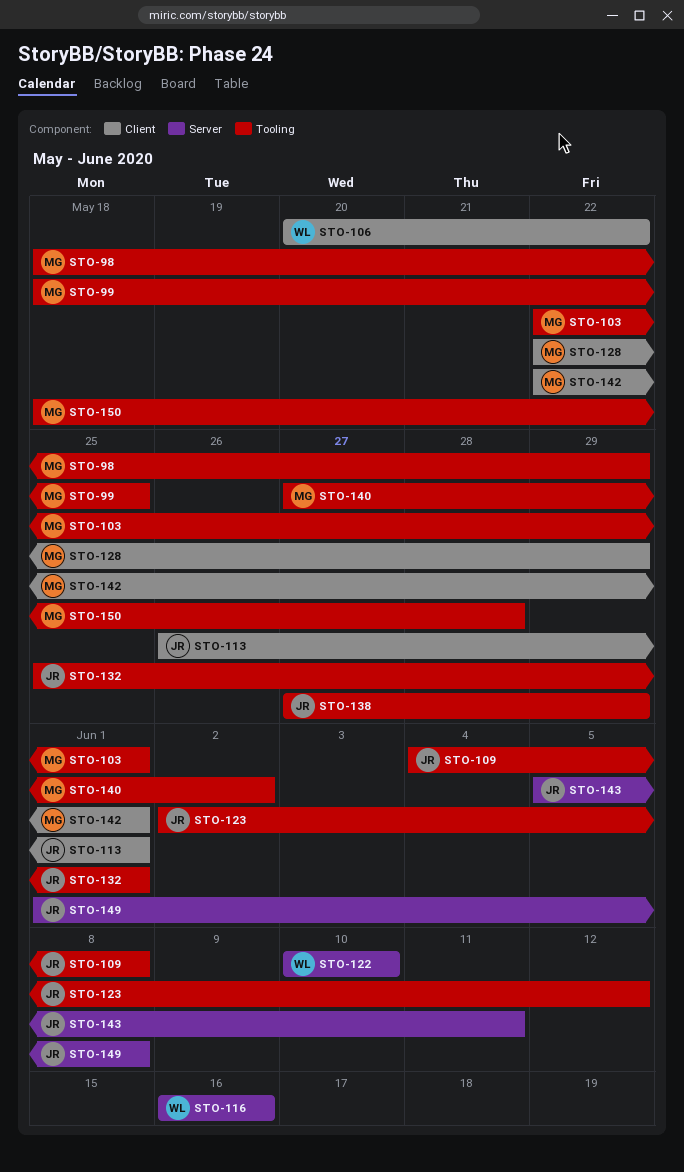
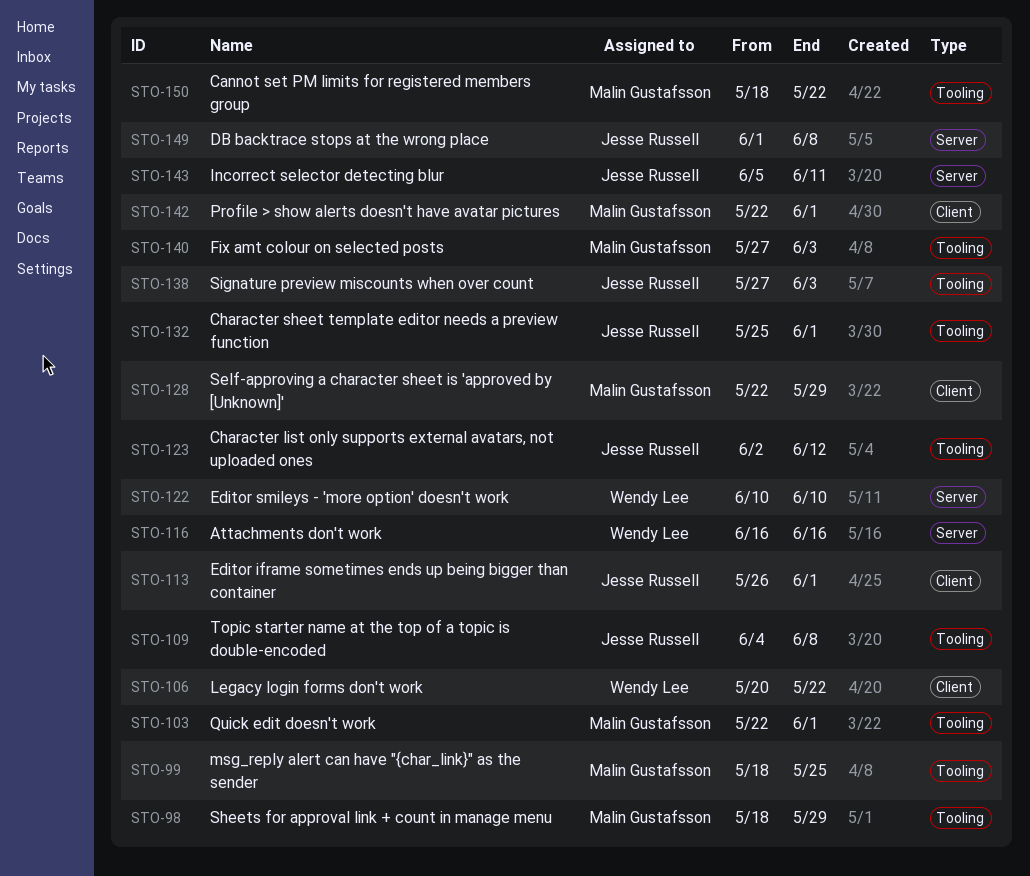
STO-138, due: May 29 -> Jun 3
STO-140, due: Jun 2 -> Jun 3
STO-150, due: May 28 -> May 22

